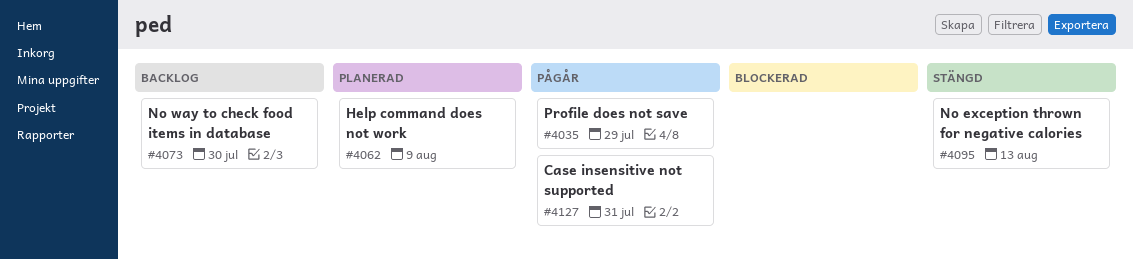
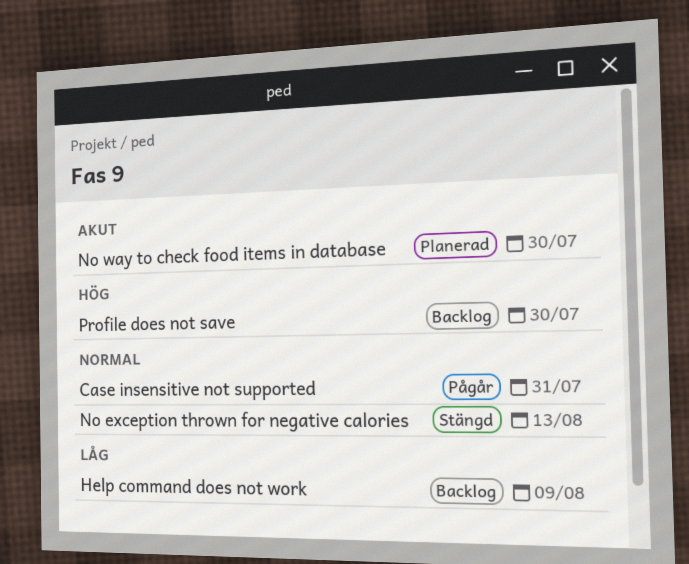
Help command does not work, status: Planerad -> Backlog
No way to check food items in database, status: Backlog -> Planerad
Profile does not save, status: Pågår -> Backlog
Profile does not save, due: Jul 29 -> Jul 30

